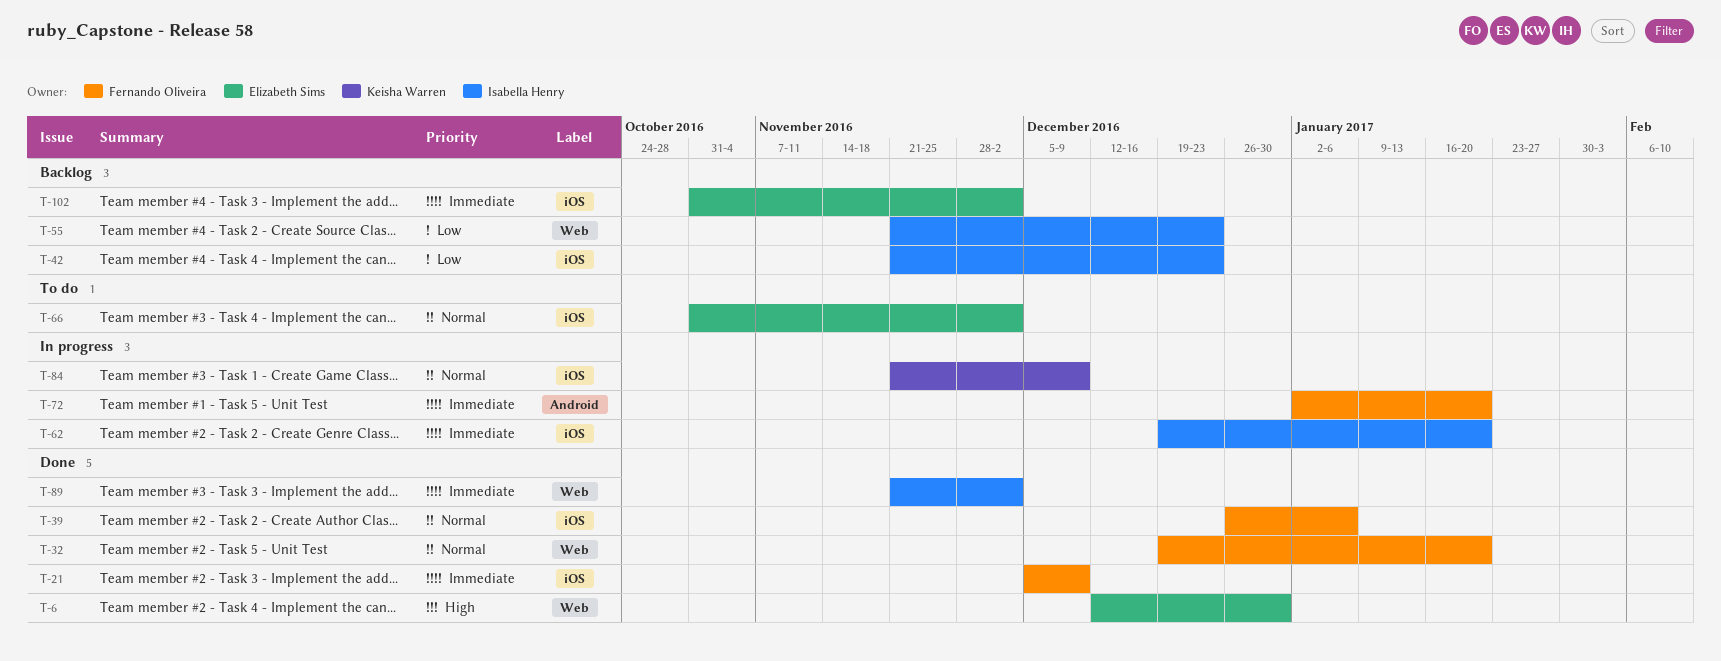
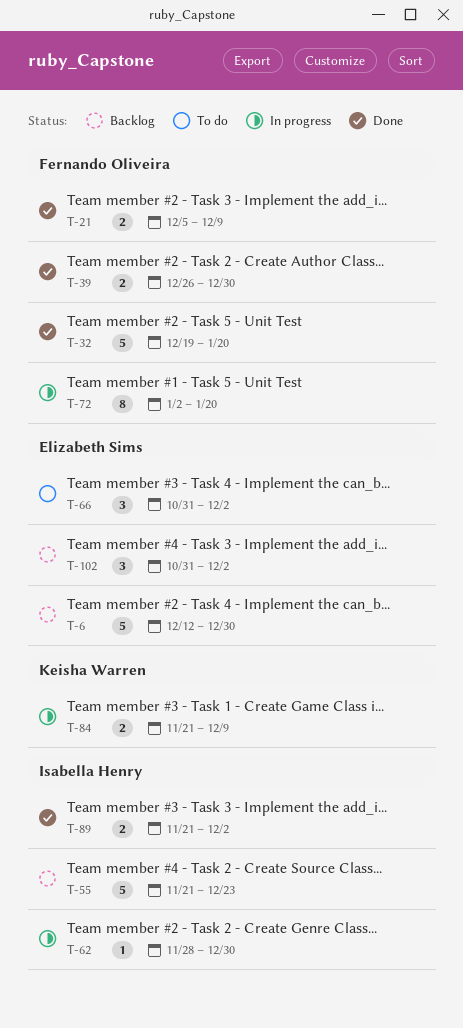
T-6, status: Done -> Backlog
T-39, due: Jan 6 -> Dec 30
T-42: present -> none
T-62, start: Dec 19 -> Nov 28
T-62, due: Jan 20 -> Dec 30

